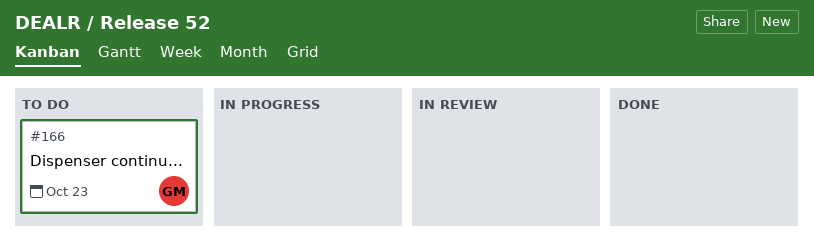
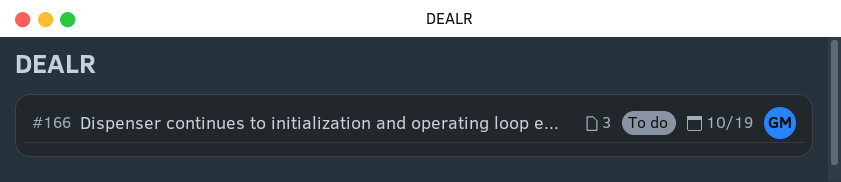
#166, due: Oct 23 -> Oct 19

